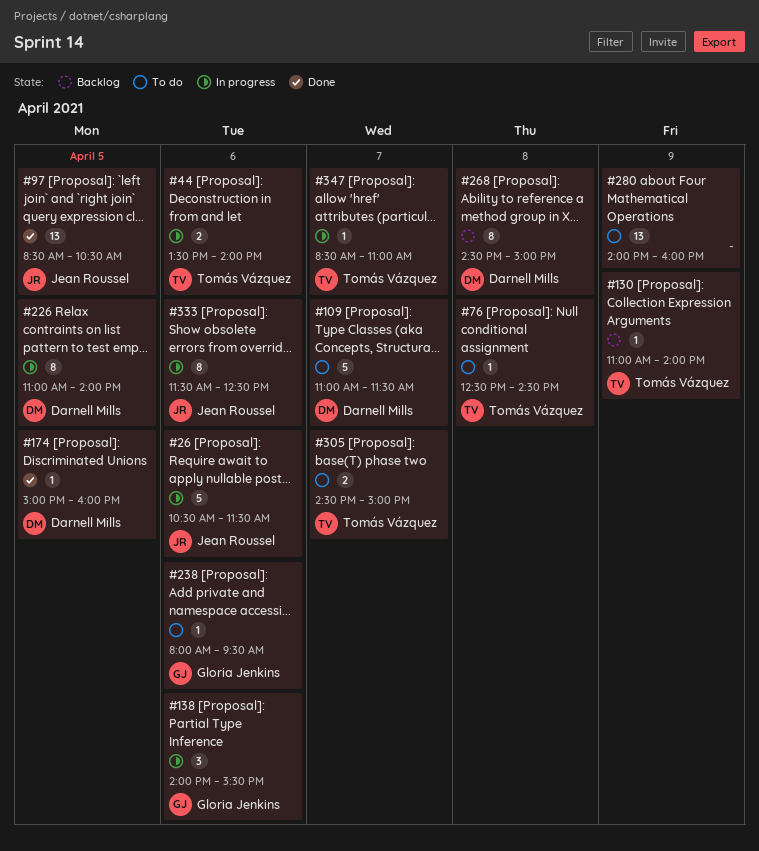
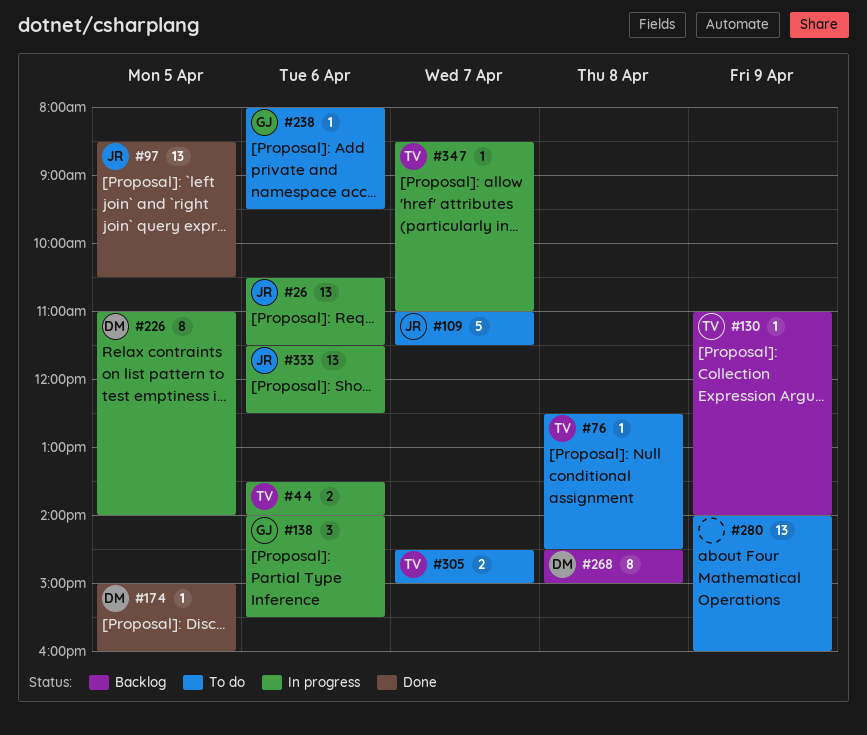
#26, estimate: 5 -> 13
#109, owner: Darnell Mills -> Jean Roussel
#333, estimate: 8 -> 13

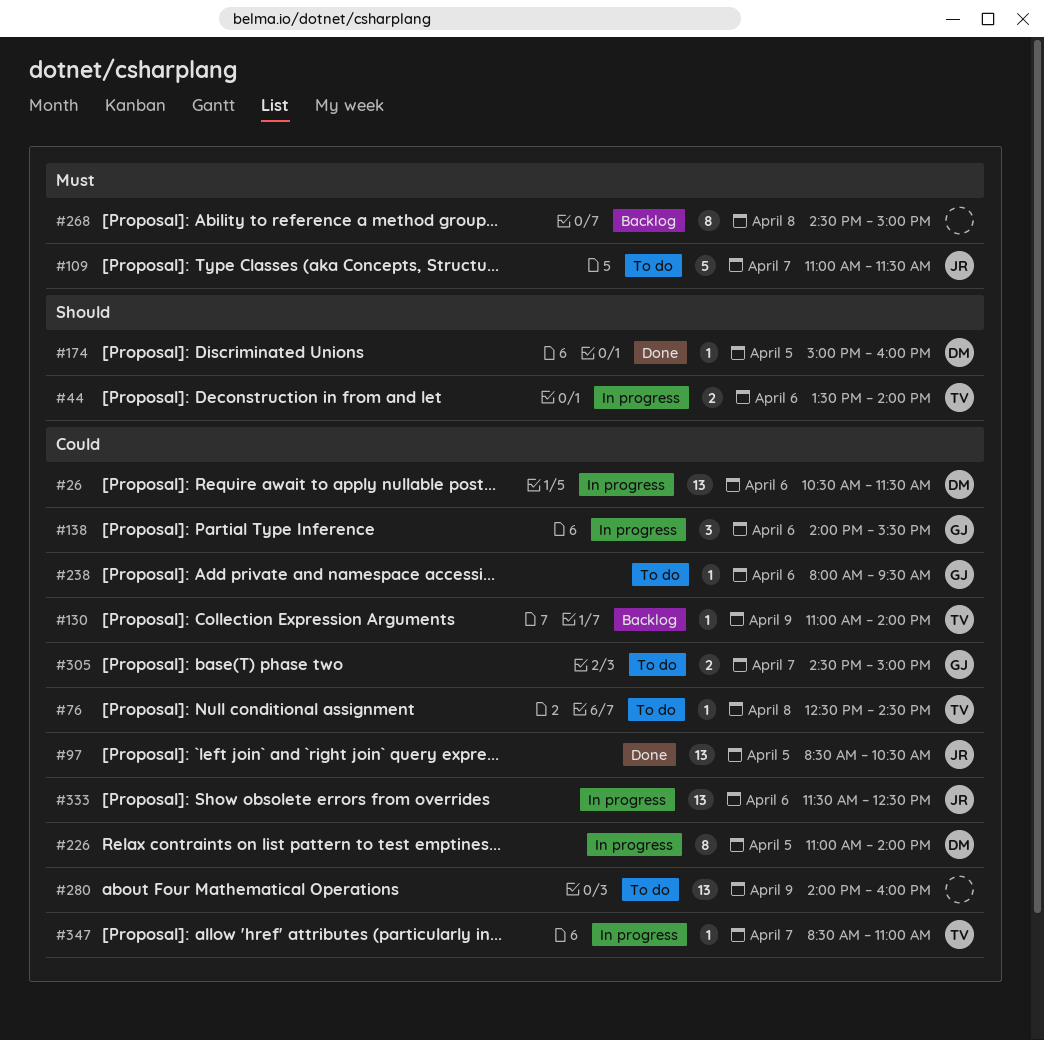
#26, owner: JR -> DM
#268, owner: DM -> none
#305, owner: TV -> GJ

